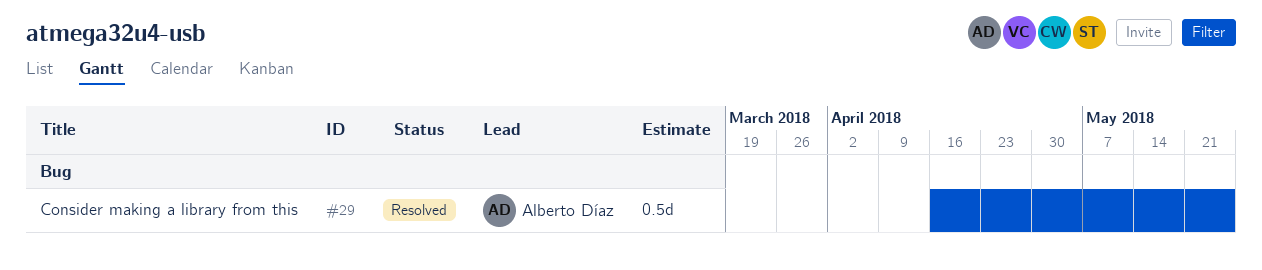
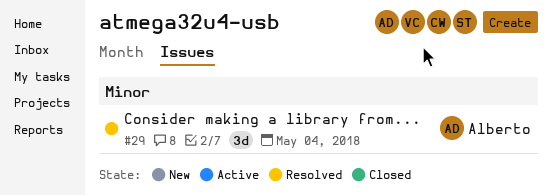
#29, estimate: 0.5d -> 3d
#29, due: May 25 -> May 4

